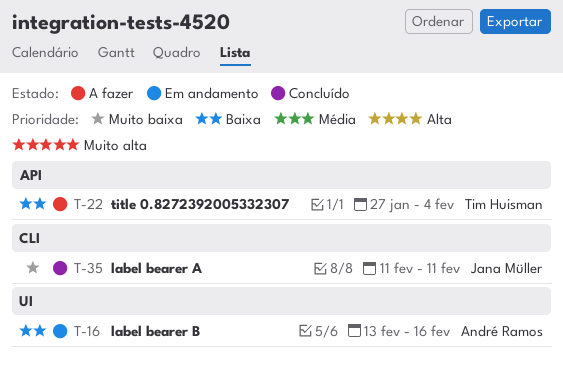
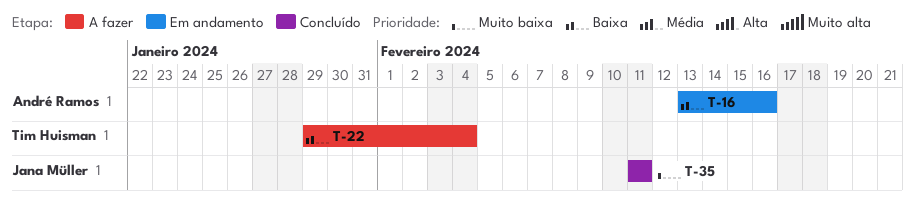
T-22, start: Jan 27 -> Jan 29

